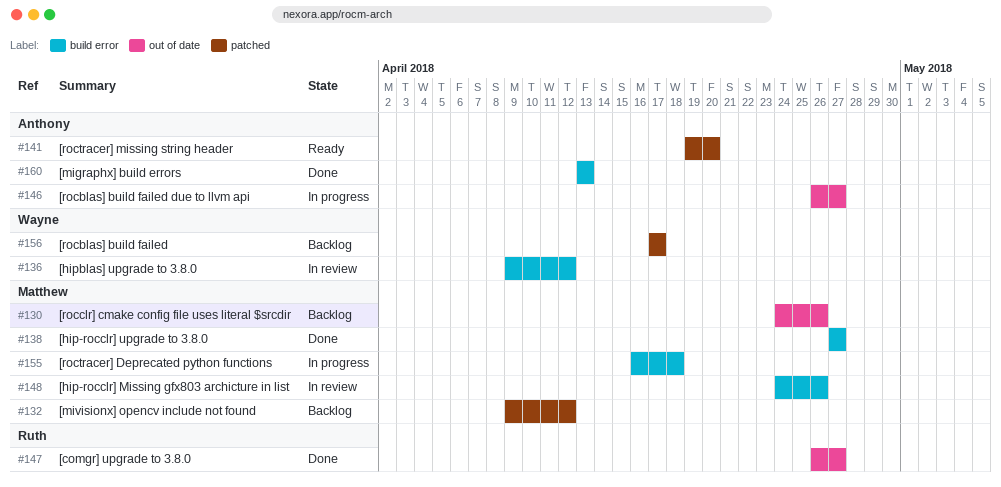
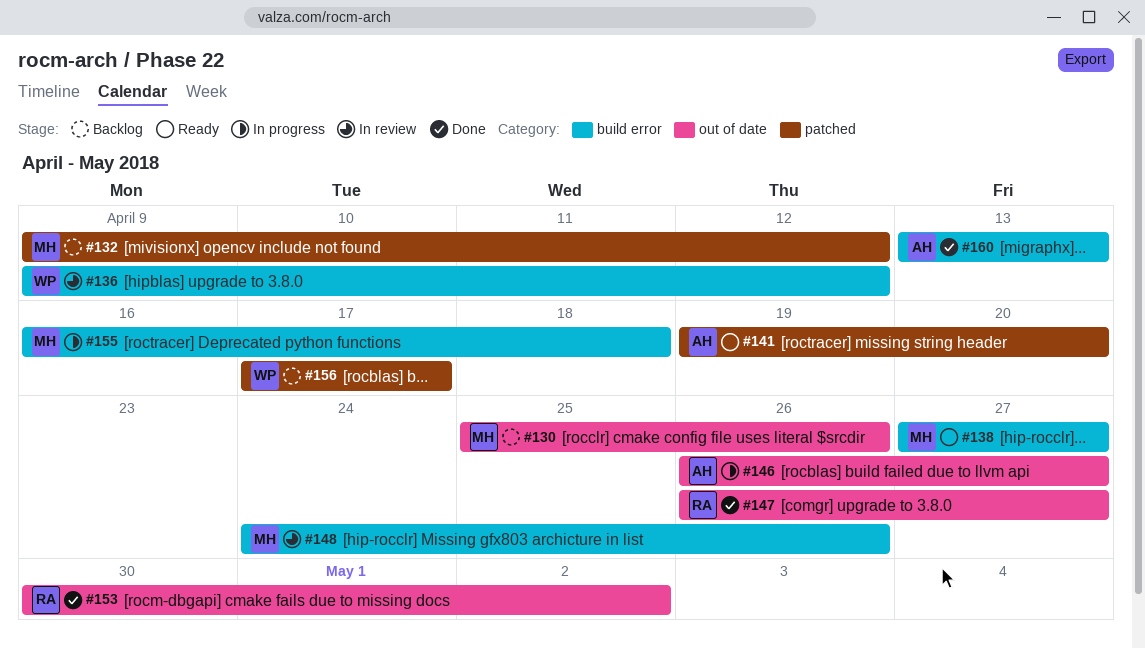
#130, start: Apr 24 -> Apr 25
#138, status: Done -> Ready
#153: none -> present

